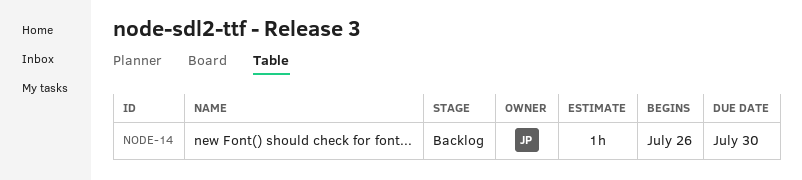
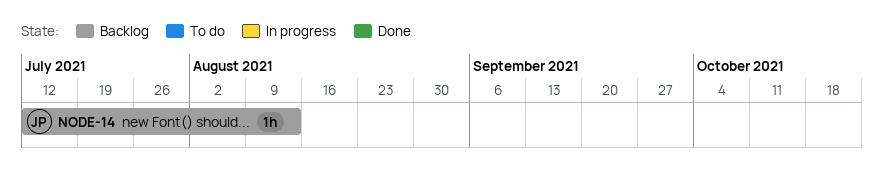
NODE-14, start: Jul 26 -> Jul 12
NODE-14, due: Jul 30 -> Aug 13

